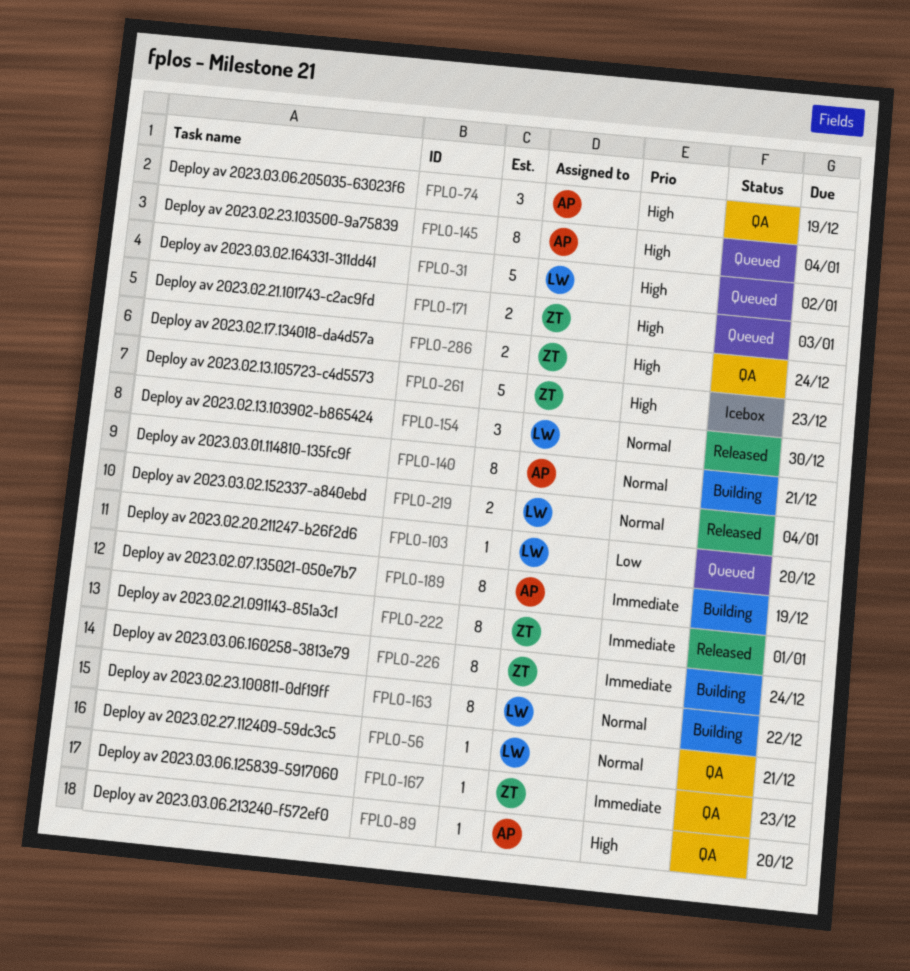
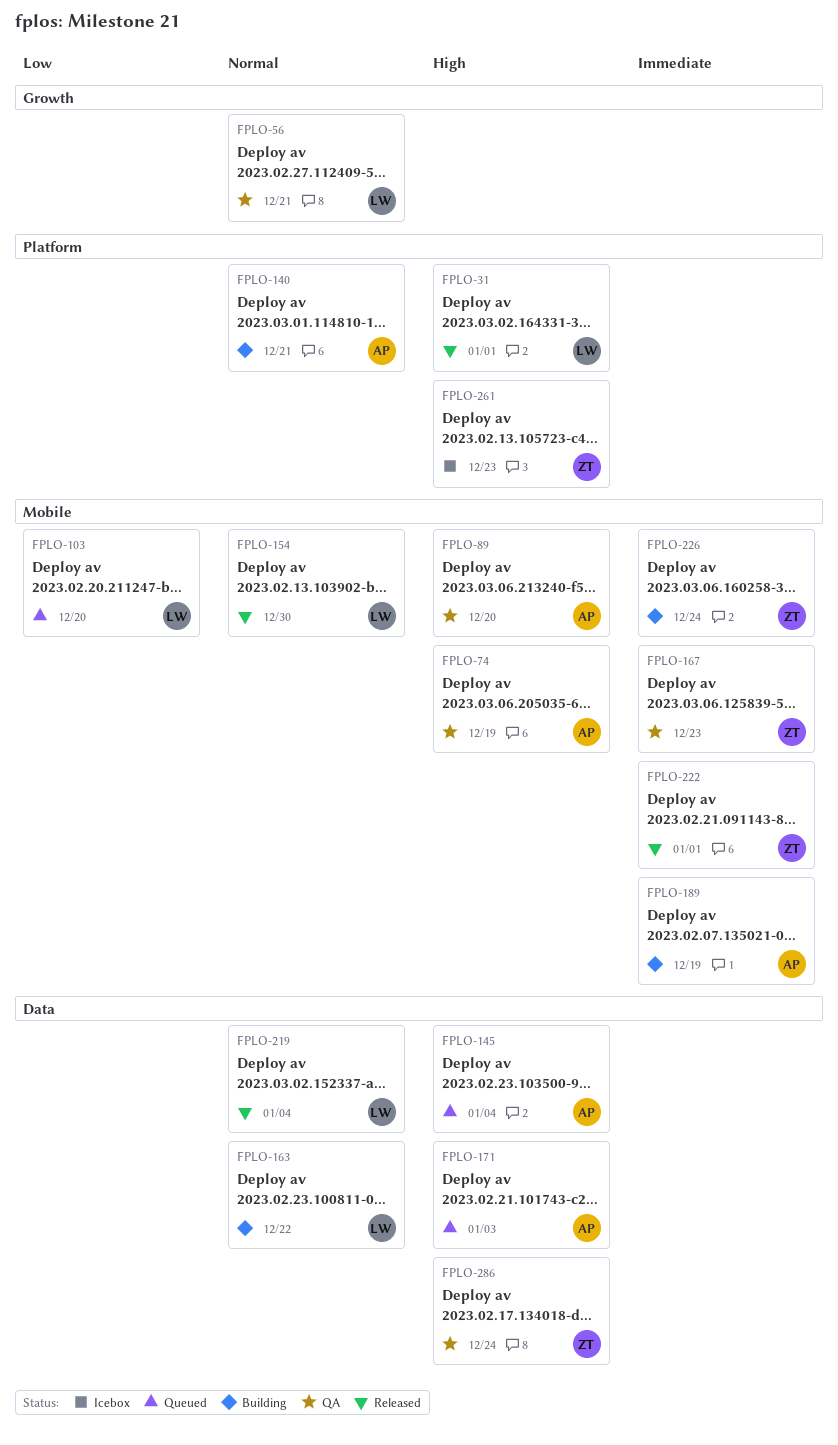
FPLO-31, status: Queued -> Released
FPLO-31, due: Jan 2 -> Jan 1
FPLO-171, owner: ZT -> AP

